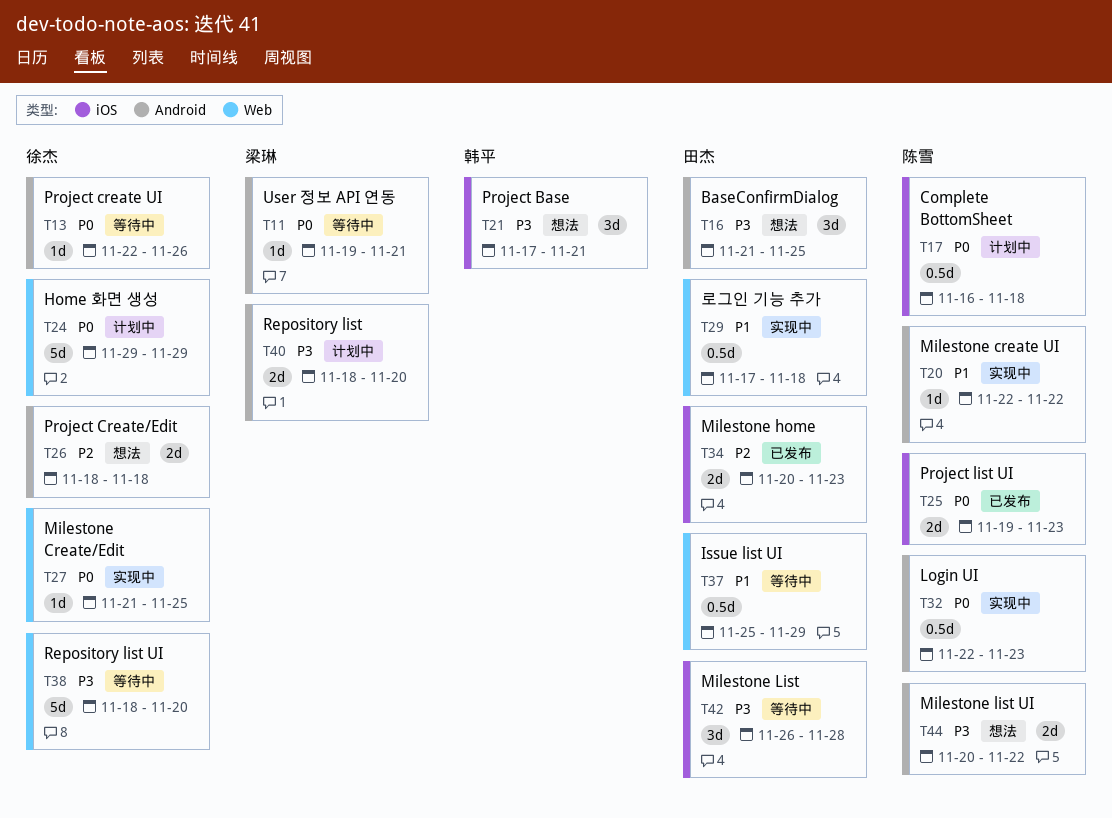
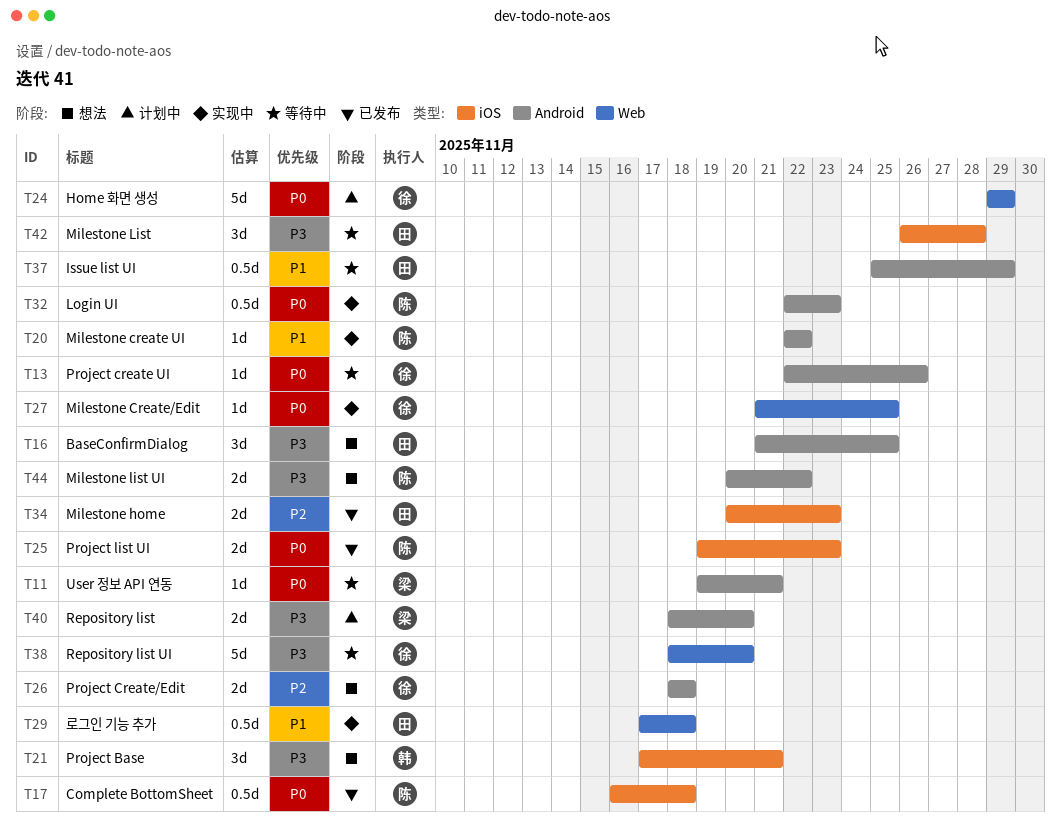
T17, status: 计划中 -> 已发布
T37, label: Web -> Android

